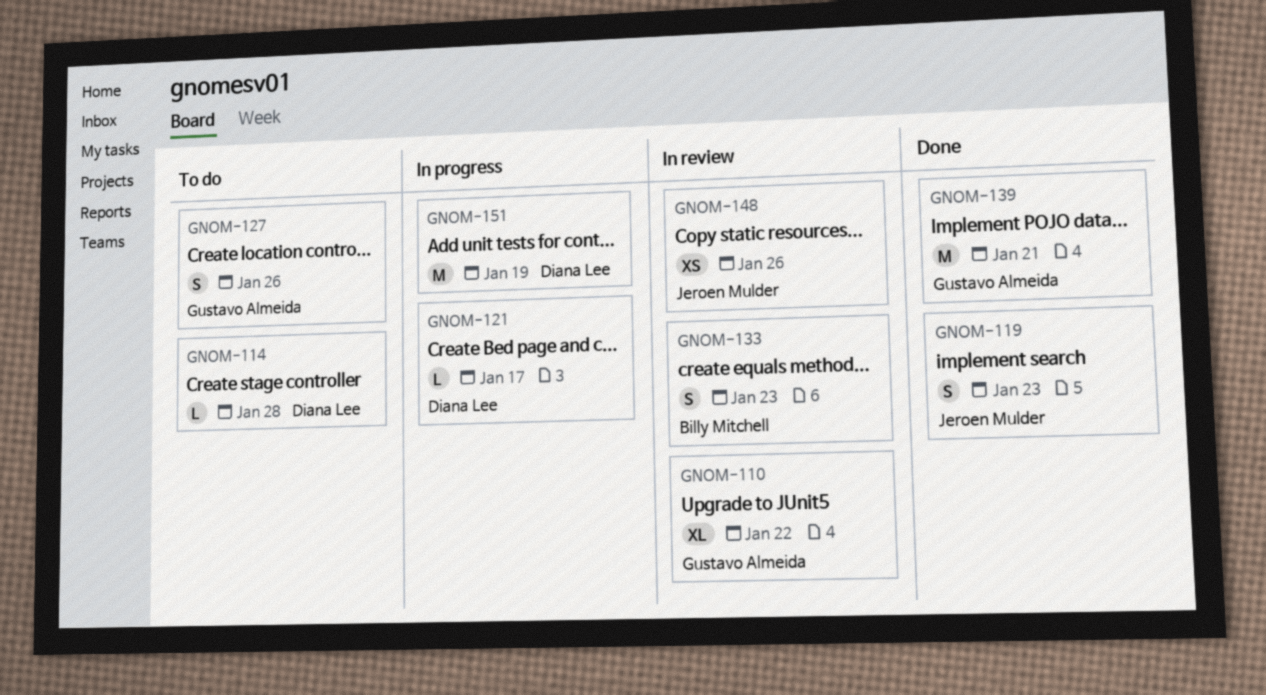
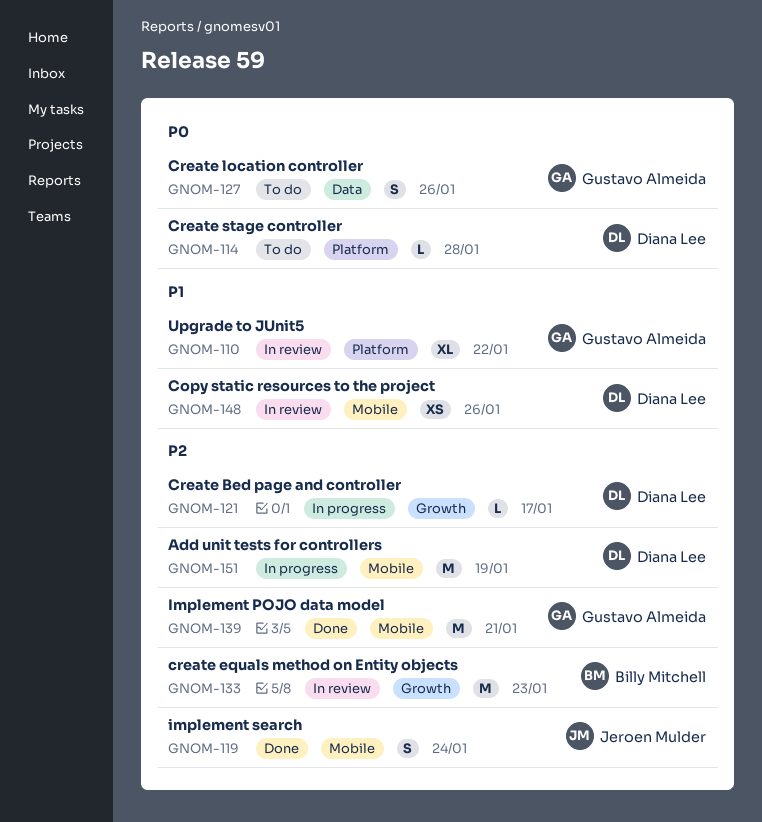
GNOM-119, due: Jan 23 -> Jan 24
GNOM-133, estimate: S -> M
GNOM-148, owner: Jeroen Mulder -> Diana Lee

